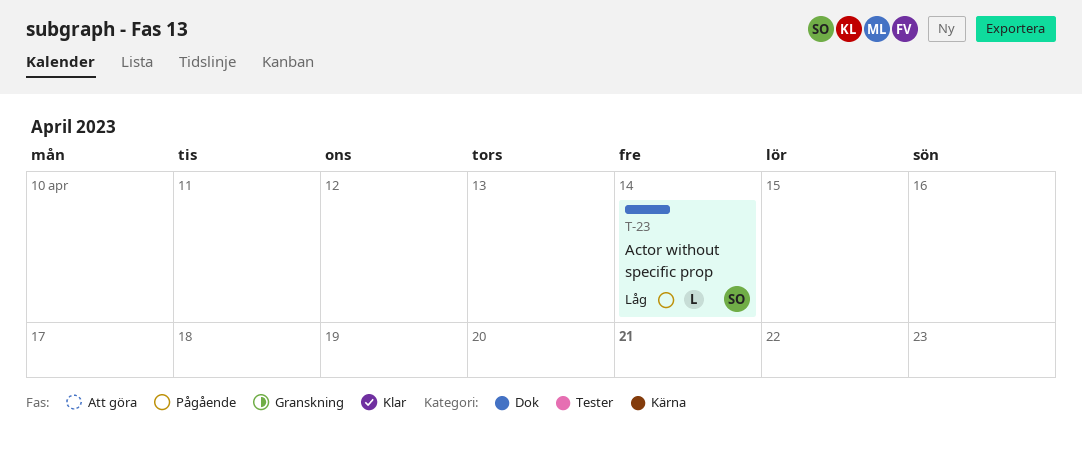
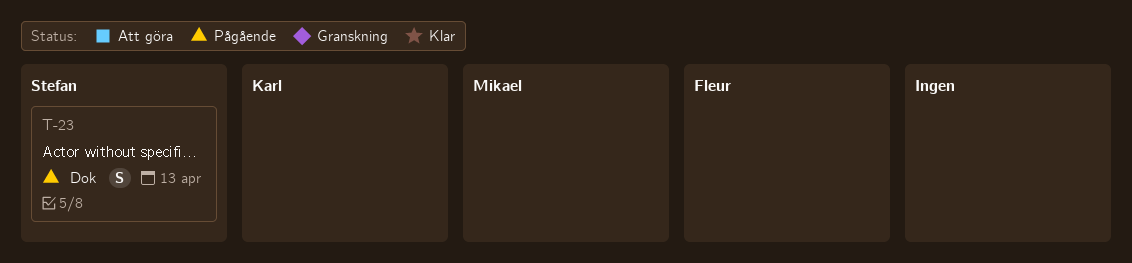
T-23, estimate: L -> S
T-23, due: Apr 14 -> Apr 13

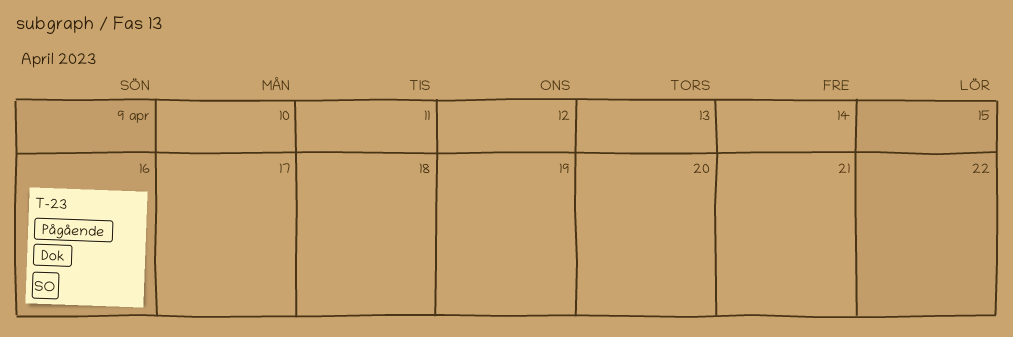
T-23, due: Apr 13 -> Apr 16

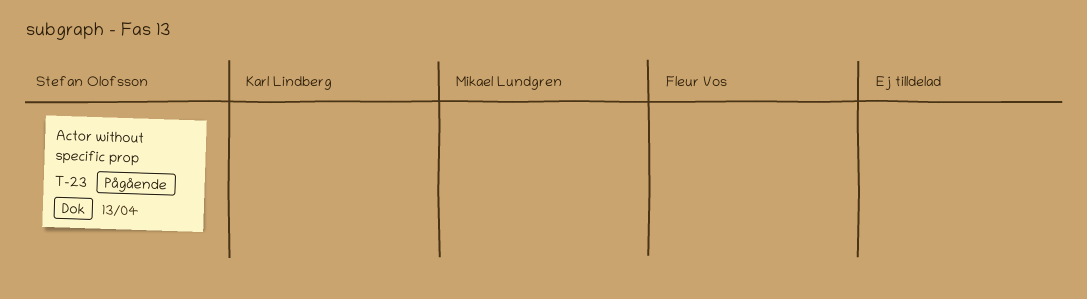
T-23, due: Apr 16 -> Apr 13

